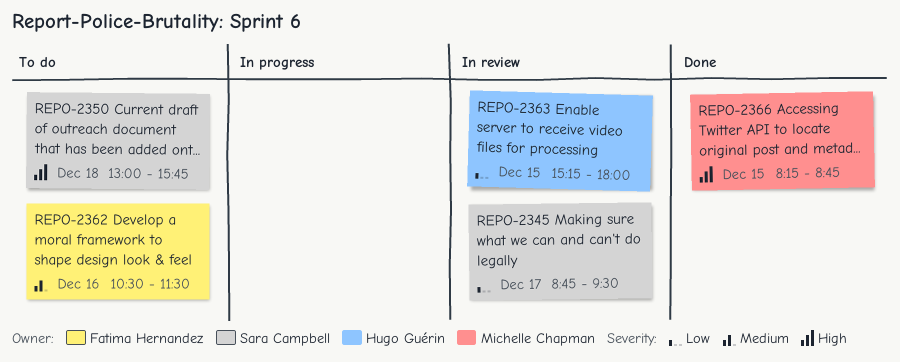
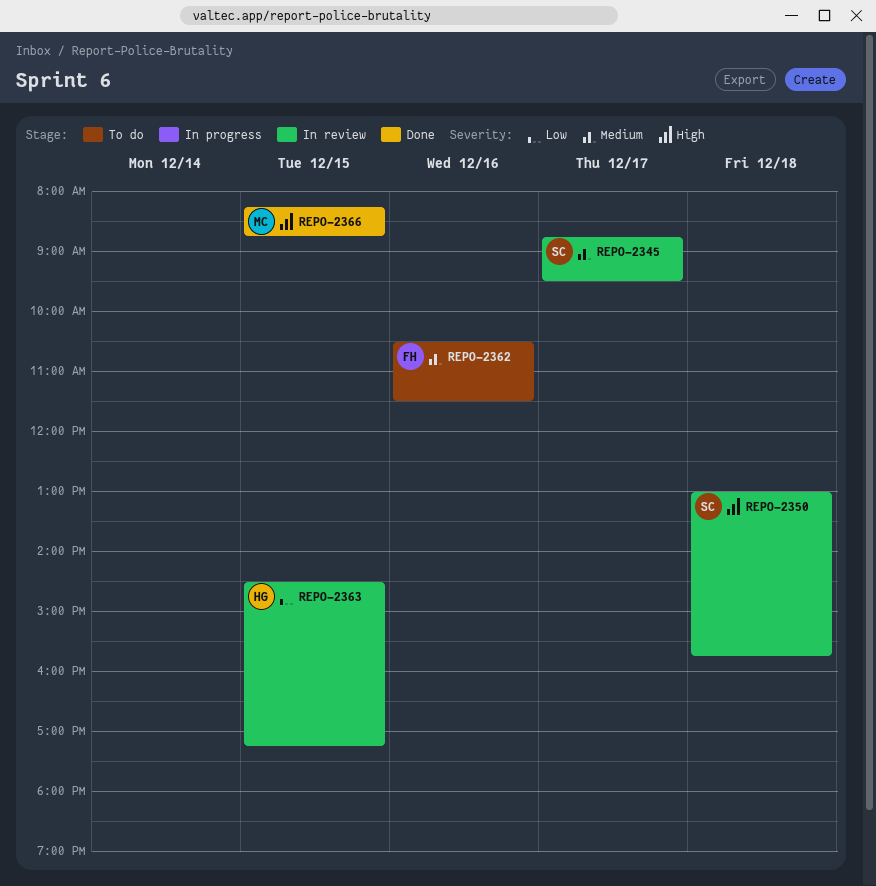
REPO-2345, priority: Low -> Medium
REPO-2350, status: To do -> In review
REPO-2363, begins: 15:15 -> 14:30
REPO-2363, ends: 18:00 -> 17:15

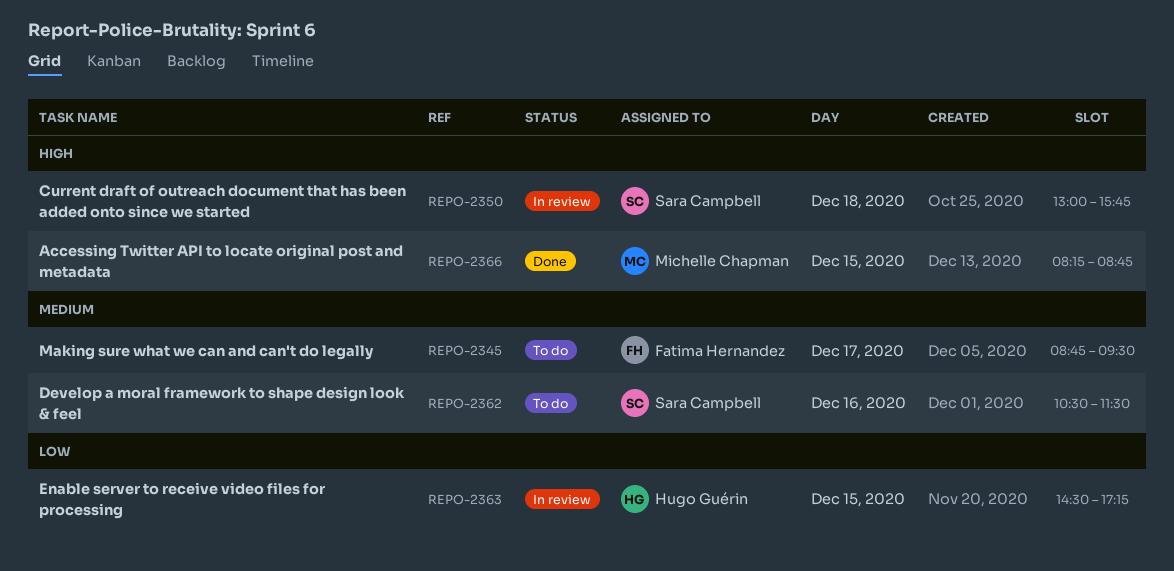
REPO-2345, status: In review -> To do
REPO-2345, owner: Sara Campbell -> Fatima Hernandez
REPO-2362, owner: Fatima Hernandez -> Sara Campbell

